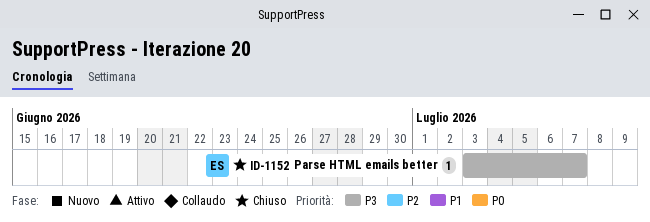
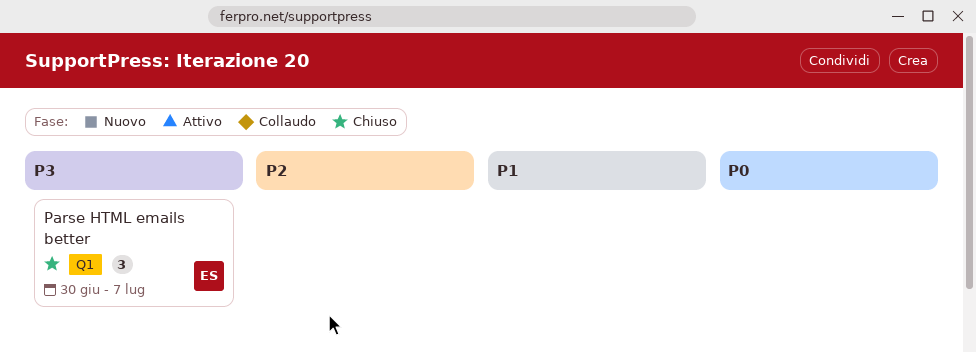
Parse HTML emails better, estimate: 1 -> 3
Parse HTML emails better, start: Jul 3 -> Jun 30

